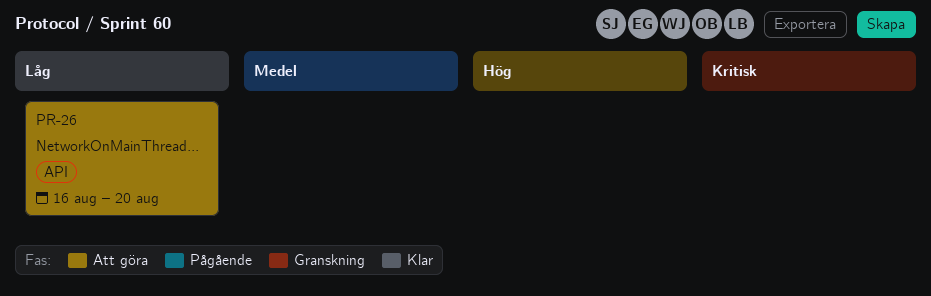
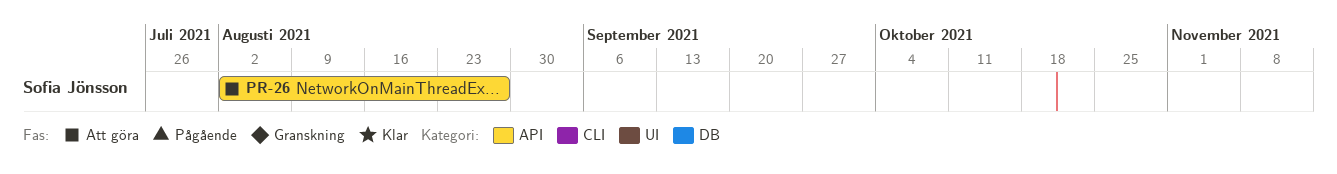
PR-26, start: Aug 16 -> Aug 2
PR-26, due: Aug 20 -> Aug 27

